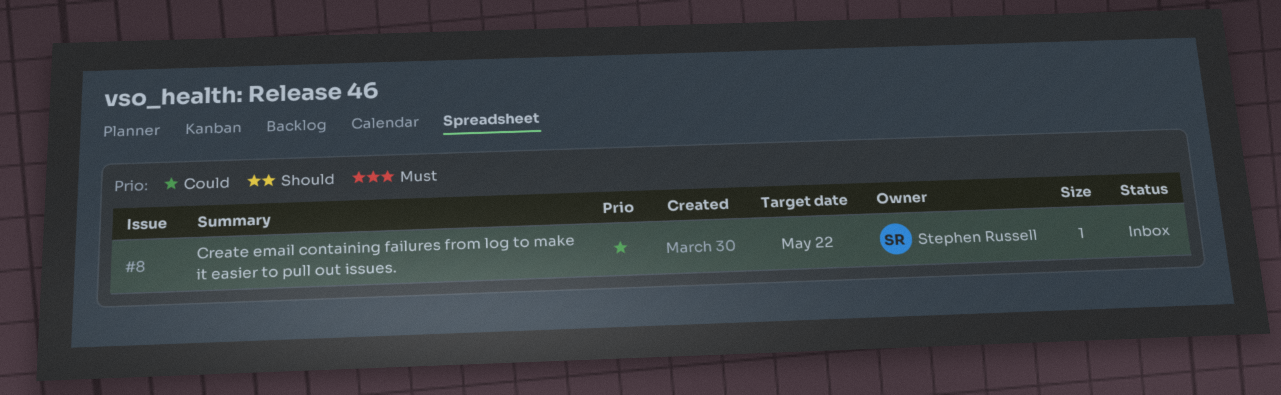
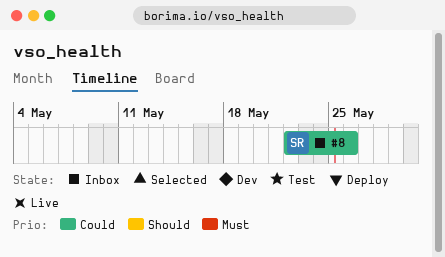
#8, due: May 22 -> May 26

